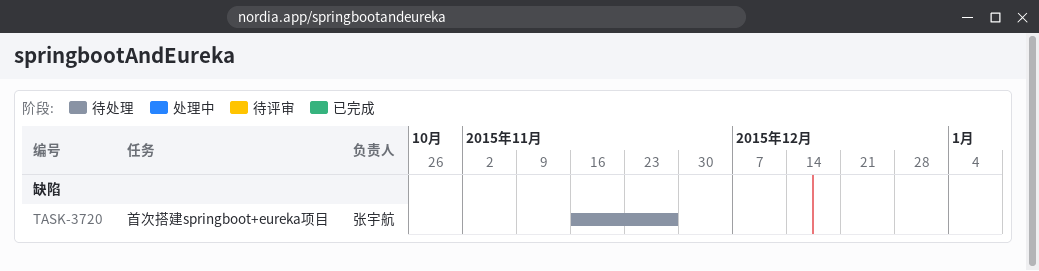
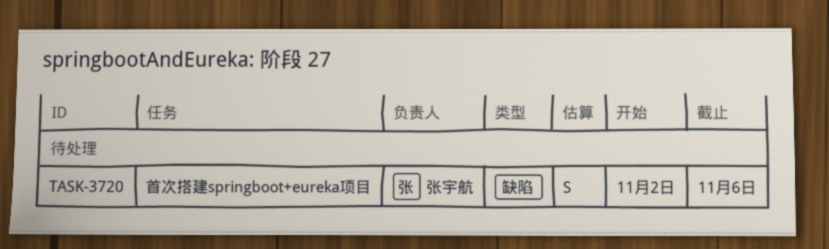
TASK-3720, start: Nov 16 -> Nov 2
TASK-3720, due: Nov 27 -> Nov 6

